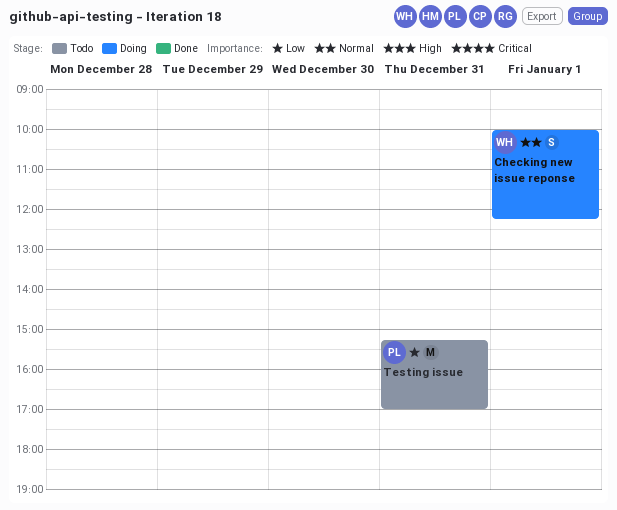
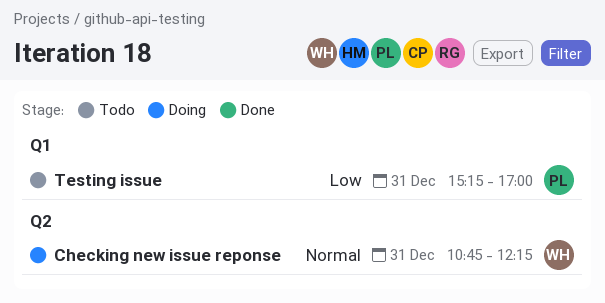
Checking new issue reponse, day: Jan 1 -> Dec 31
Checking new issue reponse, begins: 10:00 -> 10:45

